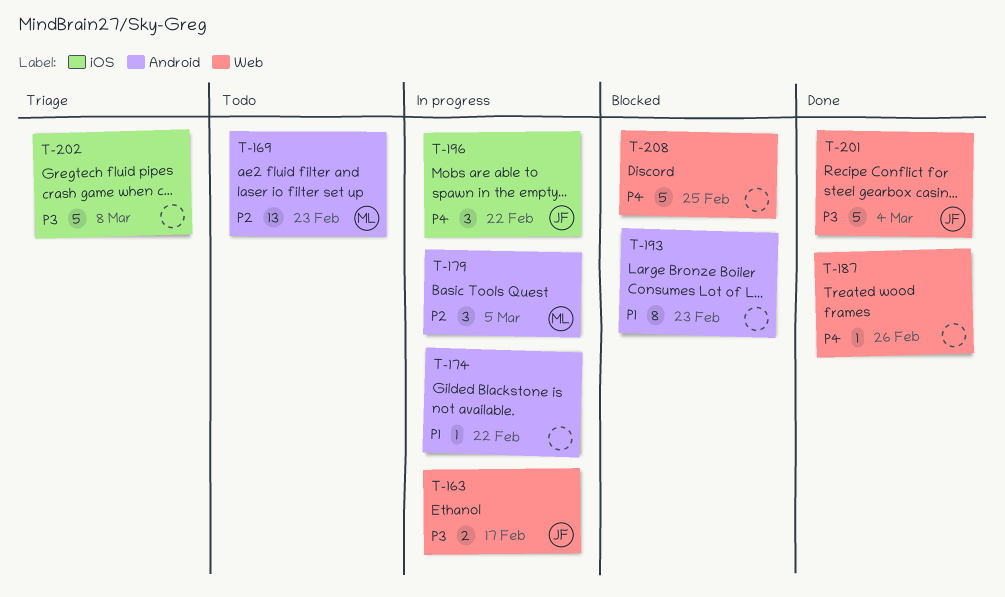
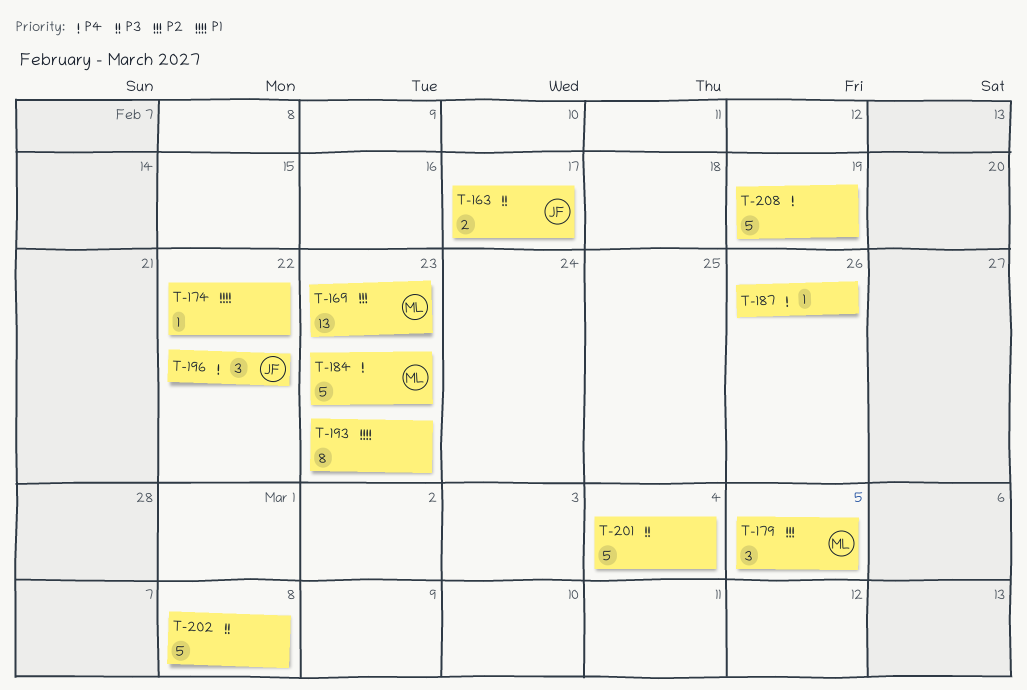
T-184: none -> present
T-201, owner: JF -> none
T-208, due: Feb 25 -> Feb 19

